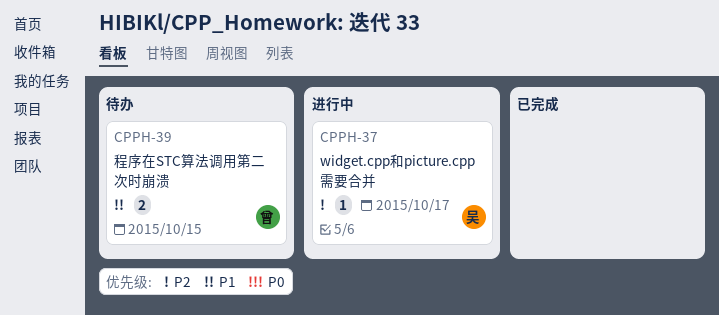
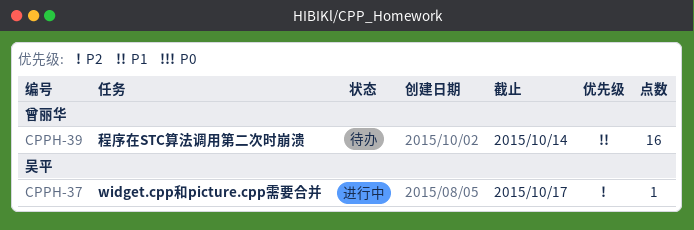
CPPH-39, estimate: 2 -> 16
CPPH-39, due: Oct 15 -> Oct 14

